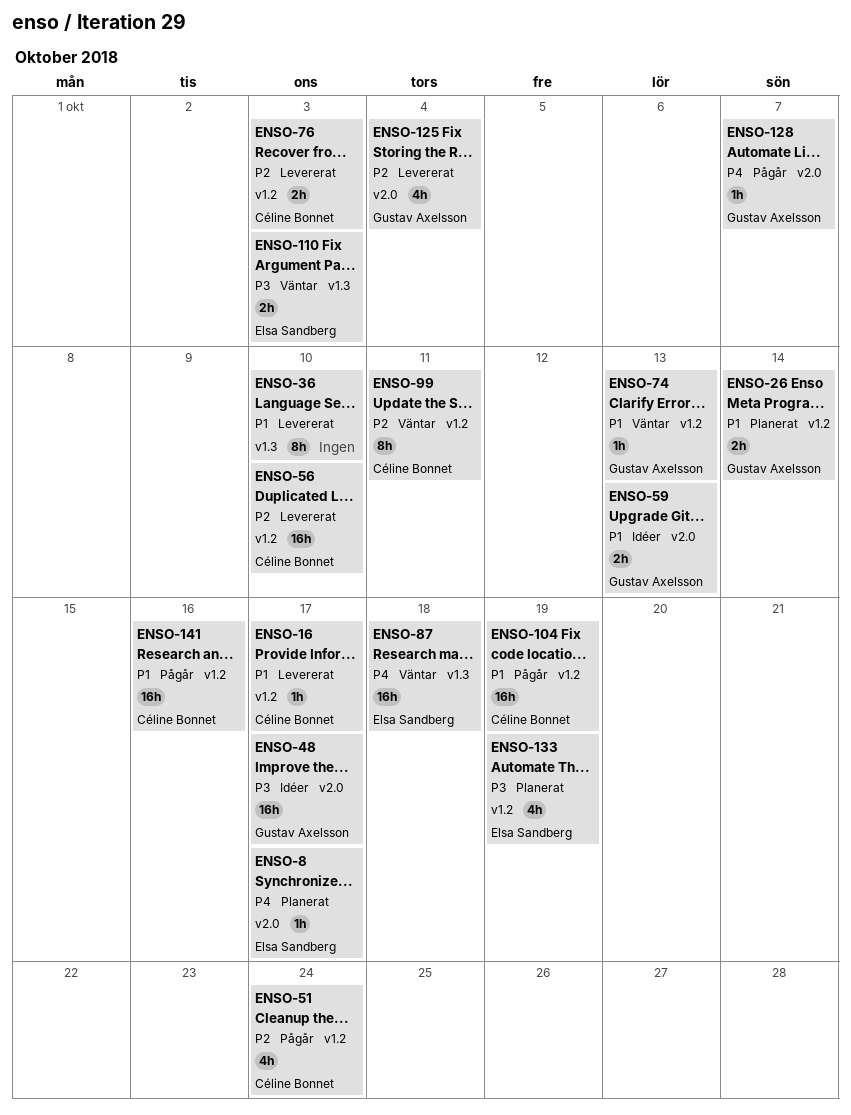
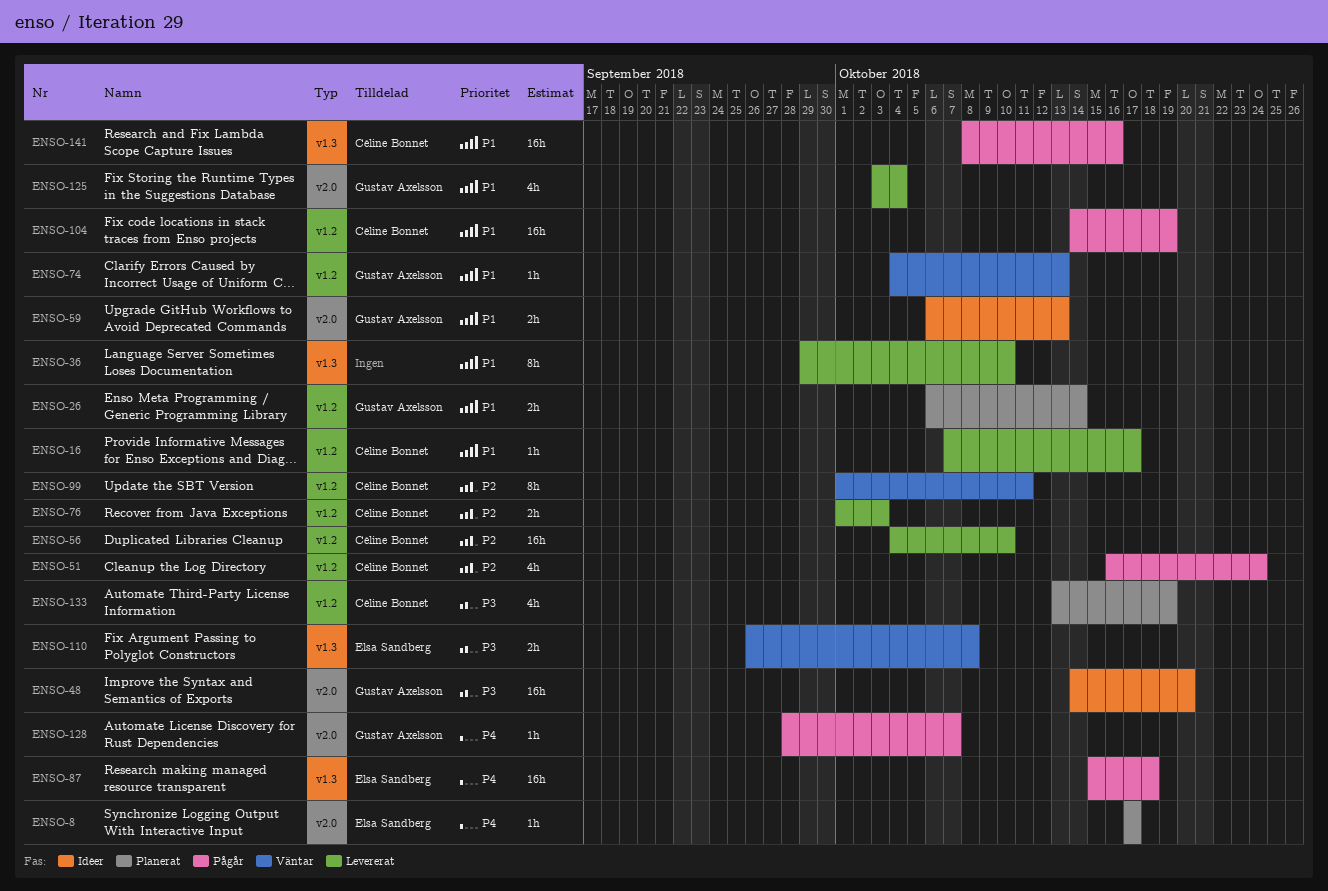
ENSO-48, due: Oct 17 -> Oct 20
ENSO-87, status: Väntar -> Pågår
ENSO-110, due: Oct 3 -> Oct 8
ENSO-125, priority: P2 -> P1
ENSO-133, owner: Elsa Sandberg -> Céline Bonnet
ENSO-141, label: v1.2 -> v1.3

